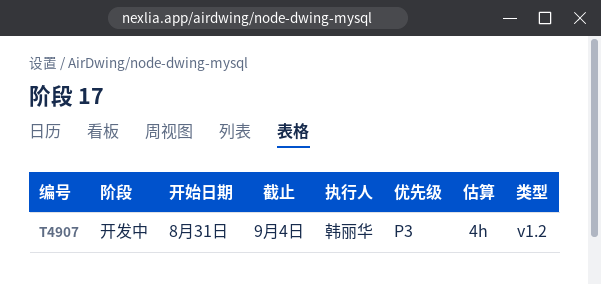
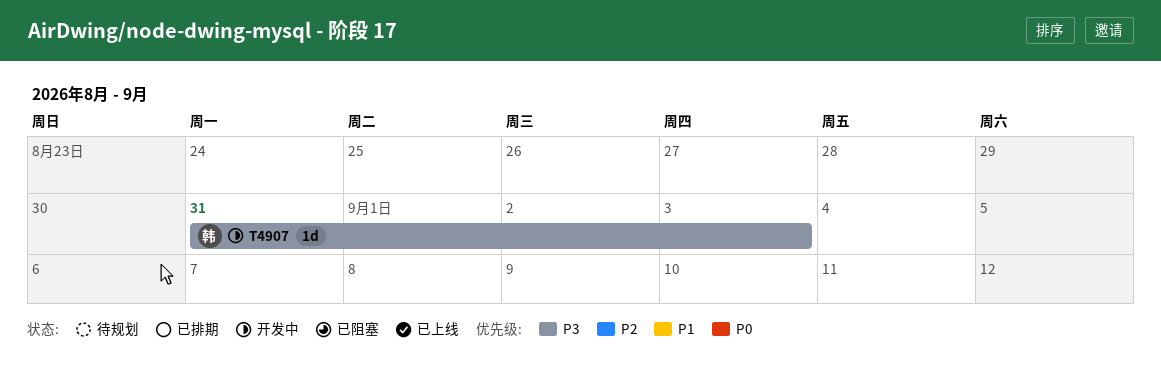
T4907, estimate: 4h -> 1d
T4907, due: Sep 4 -> Sep 3

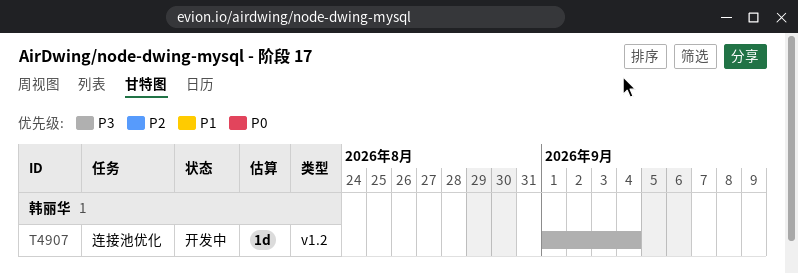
T4907, start: Aug 31 -> Sep 1
T4907, due: Sep 3 -> Sep 4

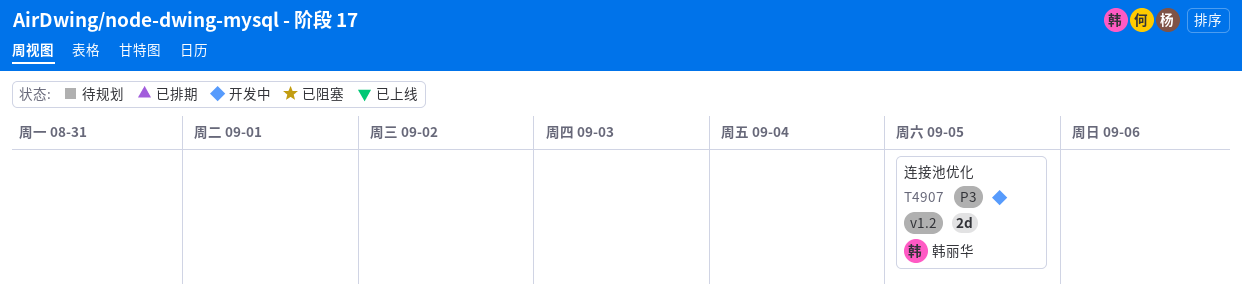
T4907, estimate: 1d -> 2d
T4907, due: Sep 4 -> Sep 5

